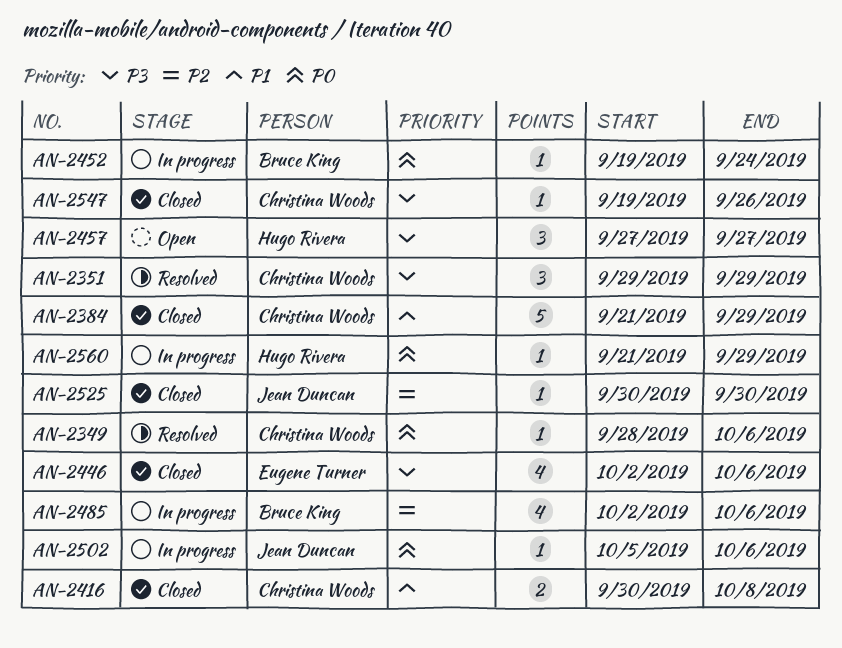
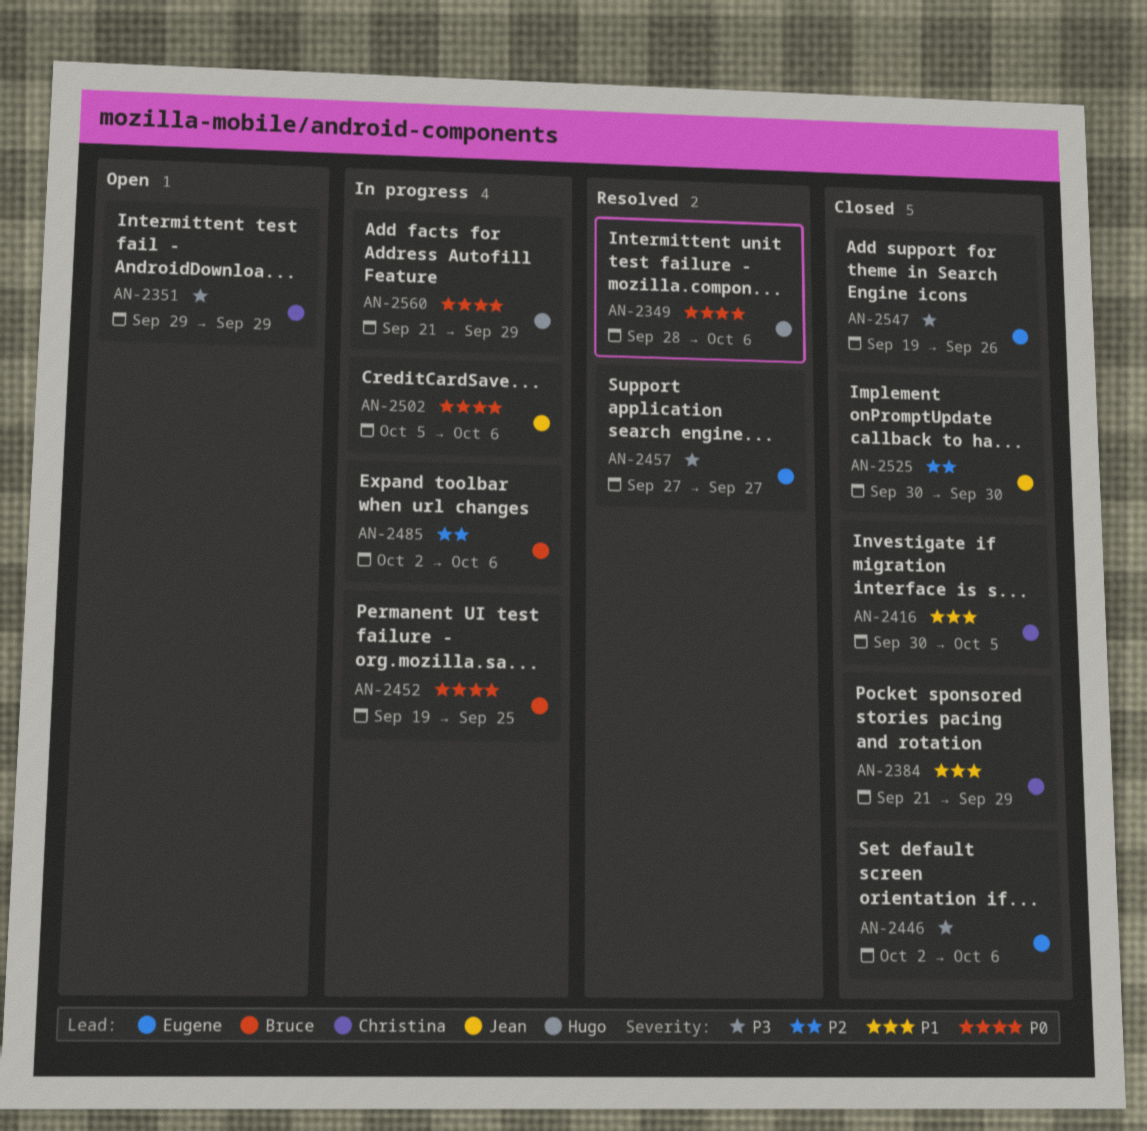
AN-2349, owner: Christina Woods -> Hugo Rivera
AN-2351, status: Resolved -> Open
AN-2416, due: Oct 8 -> Oct 5
AN-2452, due: Sep 24 -> Sep 25
AN-2457, status: Open -> Resolved
AN-2457, owner: Hugo Rivera -> Eugene Turner
AN-2547, owner: Christina Woods -> Eugene Turner

